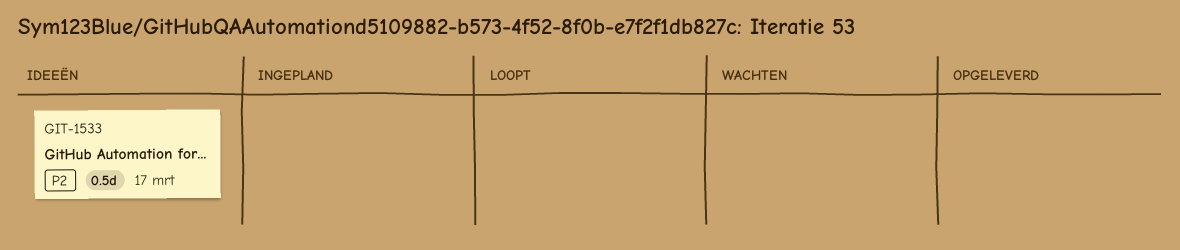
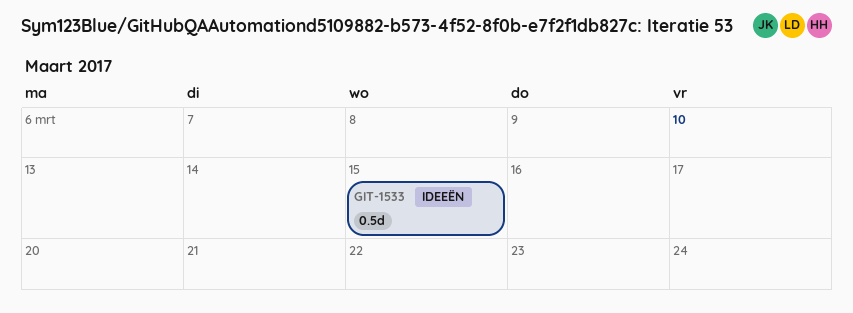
GIT-1533, due: Mar 17 -> Mar 15

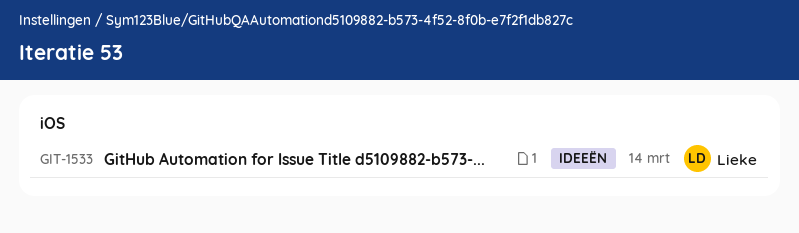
GIT-1533, due: Mar 15 -> Mar 14

